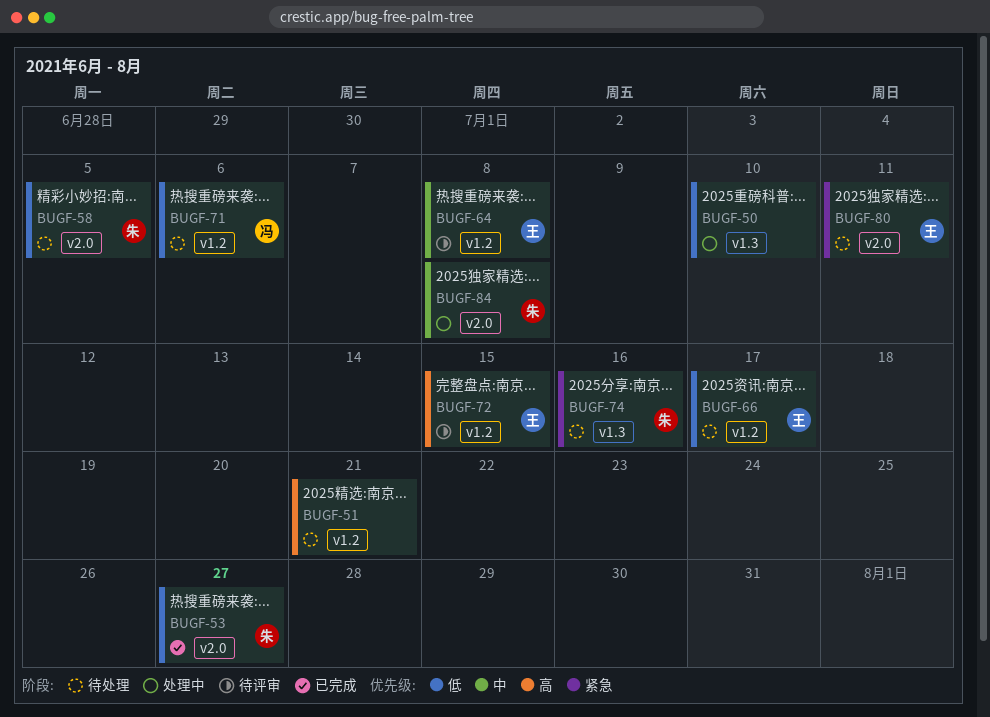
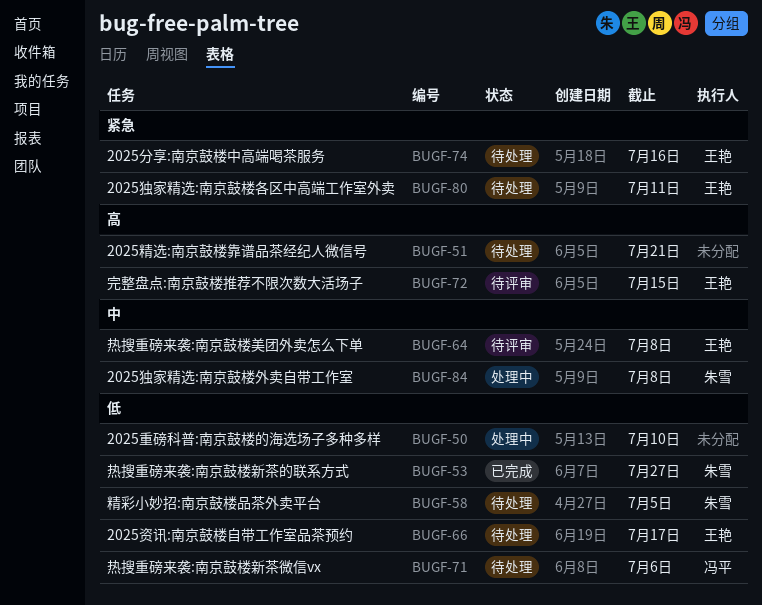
BUGF-74, owner: 朱雪 -> 王艳

